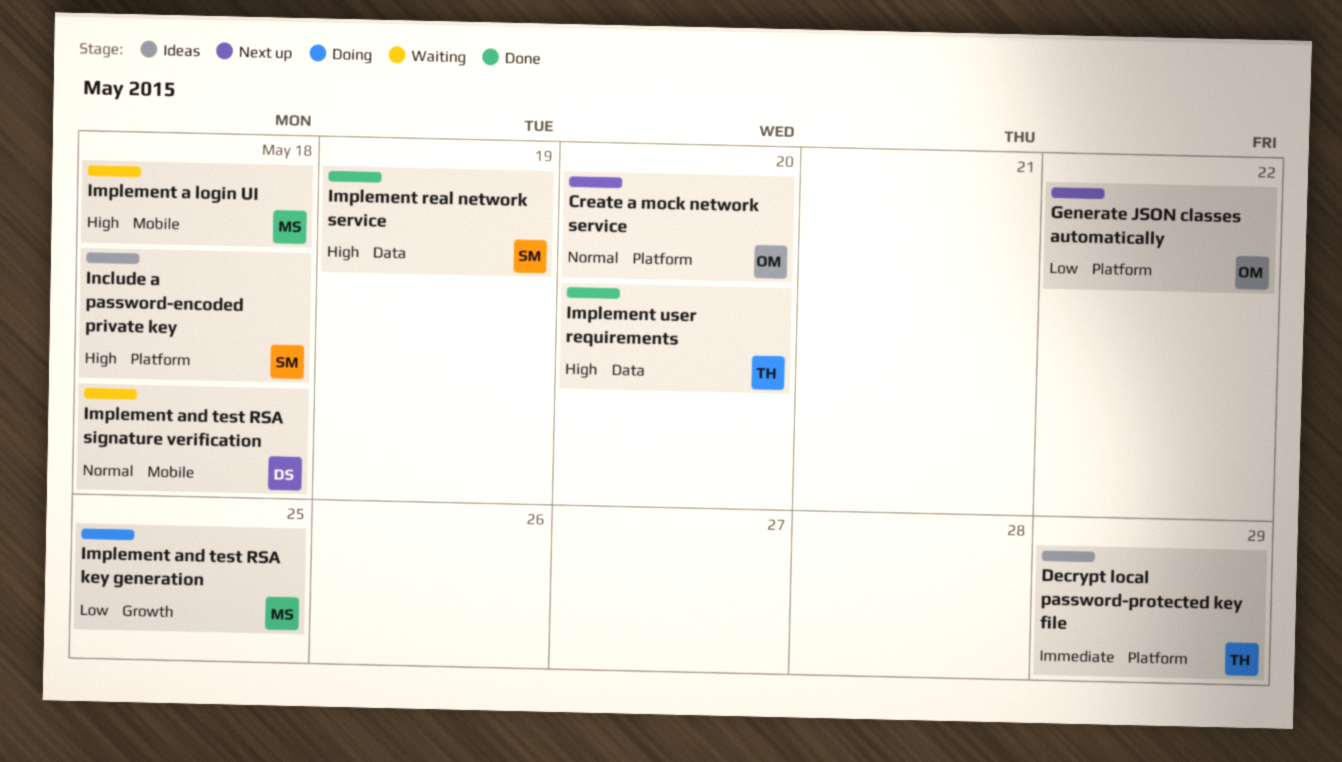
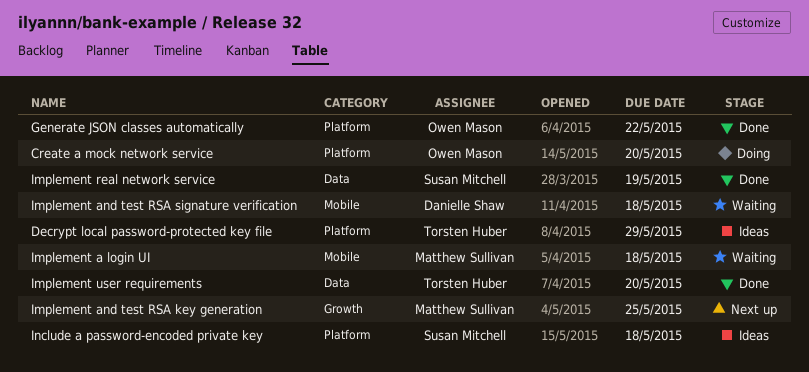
Create a mock network service, status: Next up -> Doing
Generate JSON classes automatically, status: Next up -> Done
Implement and test RSA key generation, status: Doing -> Next up

